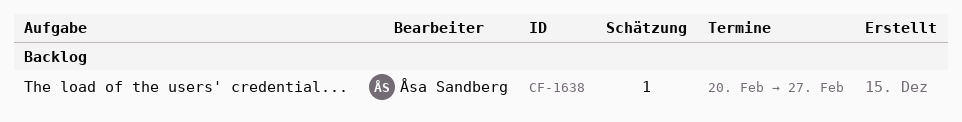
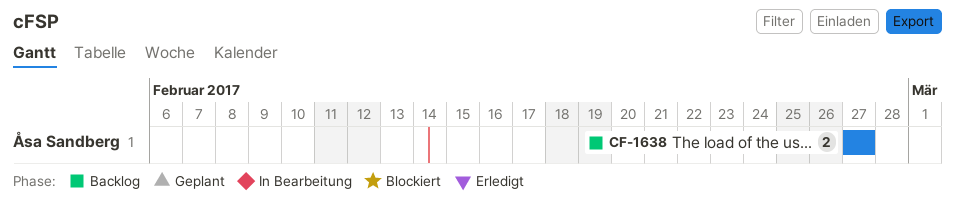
CF-1638, estimate: 1 -> 2
CF-1638, start: Feb 20 -> Feb 27

